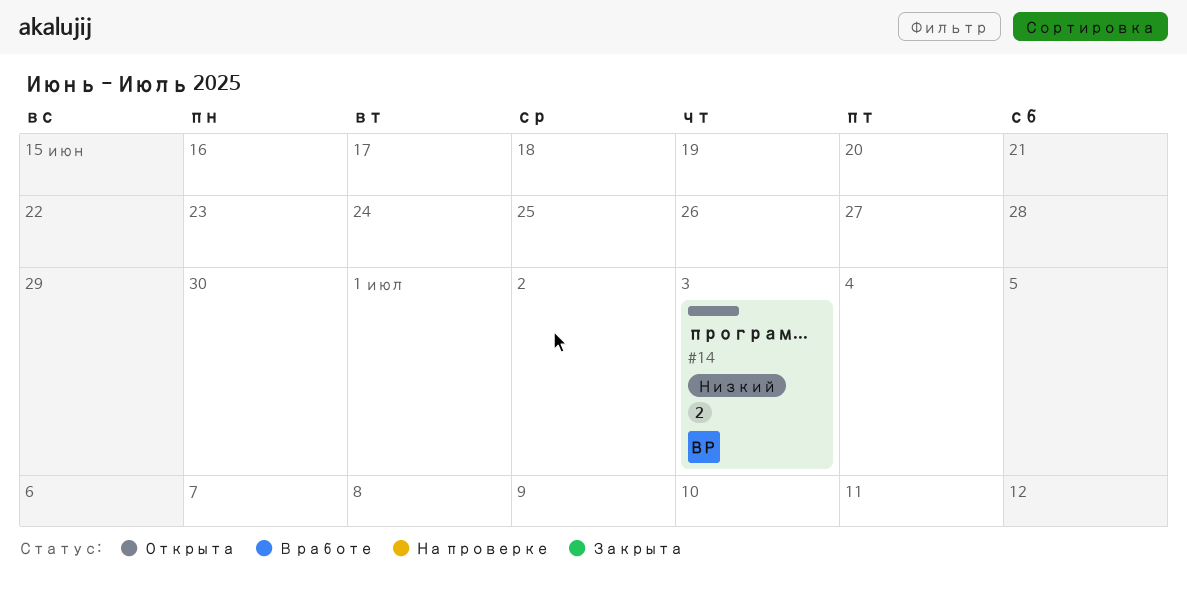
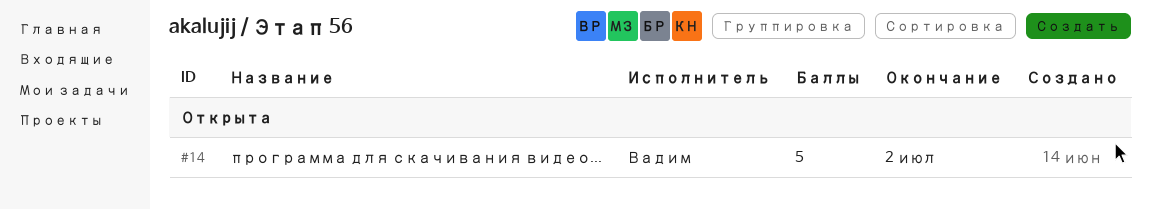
#14, estimate: 2 -> 5
#14, due: Jul 3 -> Jul 2

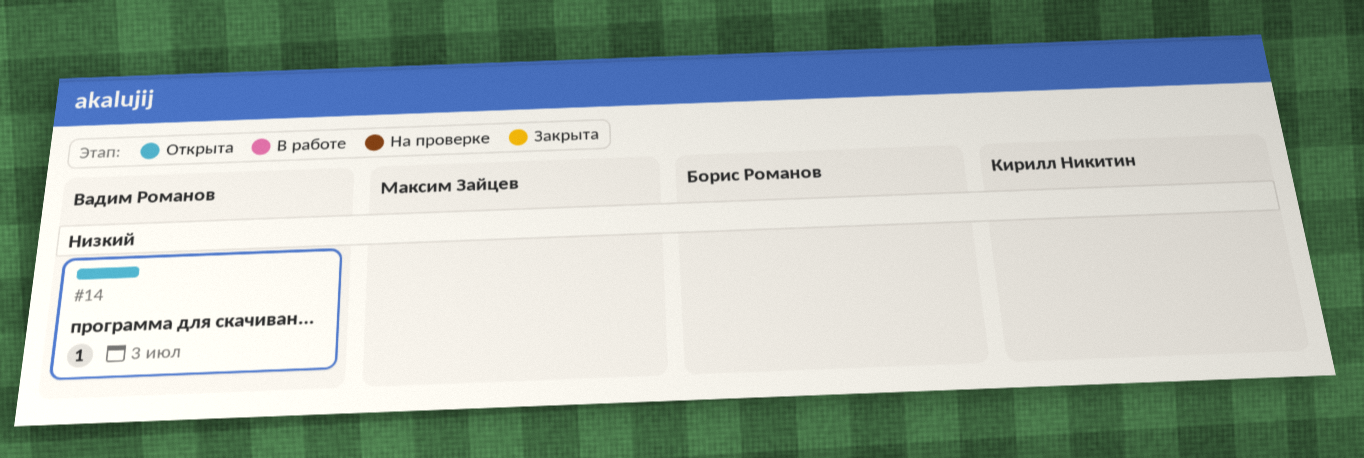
#14, estimate: 5 -> 1
#14, due: Jul 2 -> Jul 3

